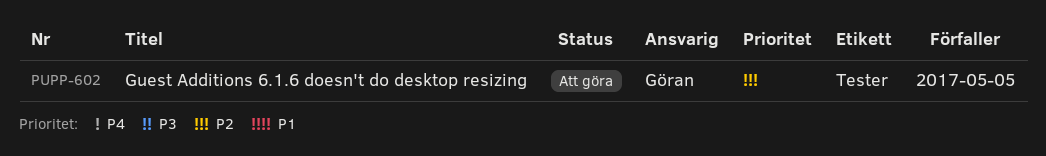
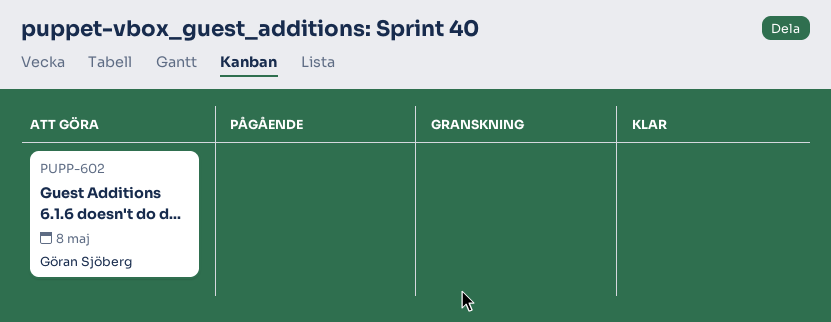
PUPP-602, due: May 5 -> May 8

